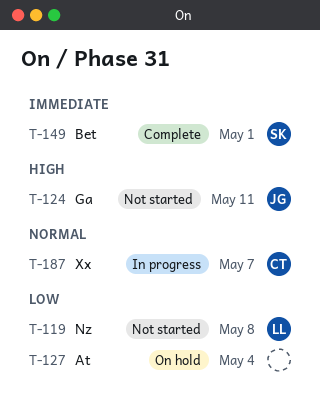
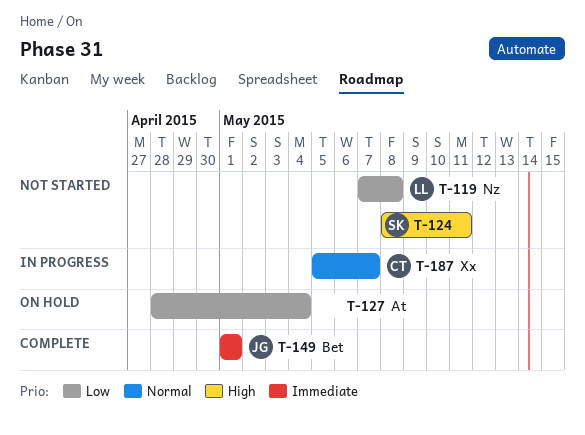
T-124, owner: JG -> SK
T-149, owner: SK -> JG

